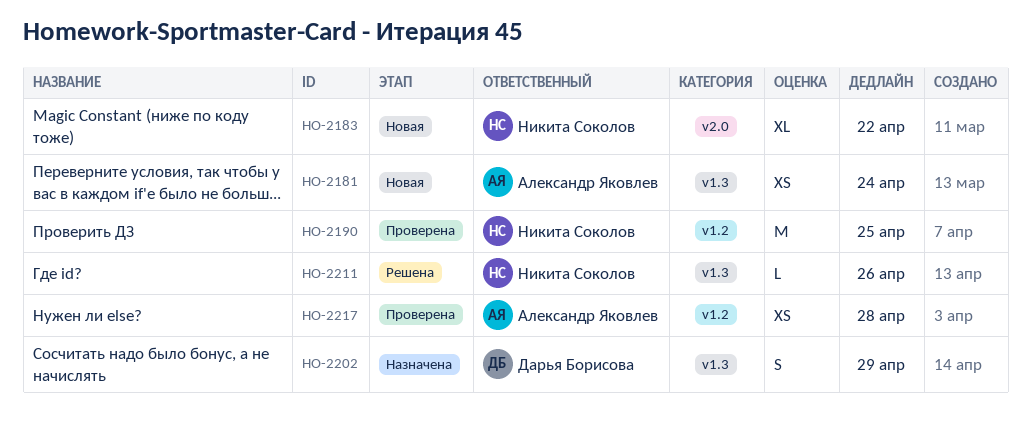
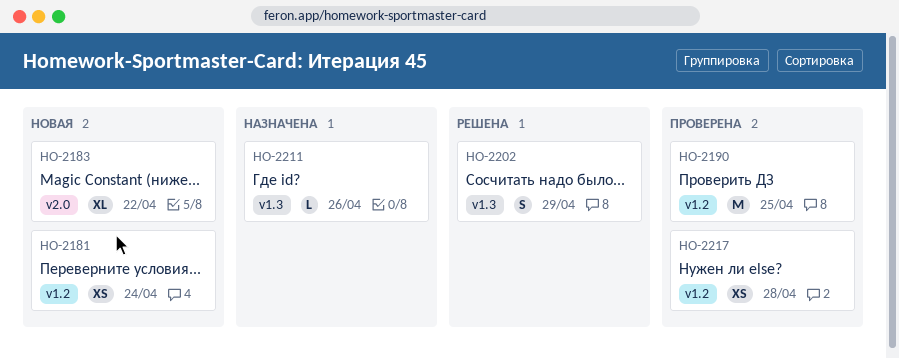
HO-2181, label: v1.3 -> v1.2
HO-2202, status: Назначена -> Решена
HO-2211, status: Решена -> Назначена

